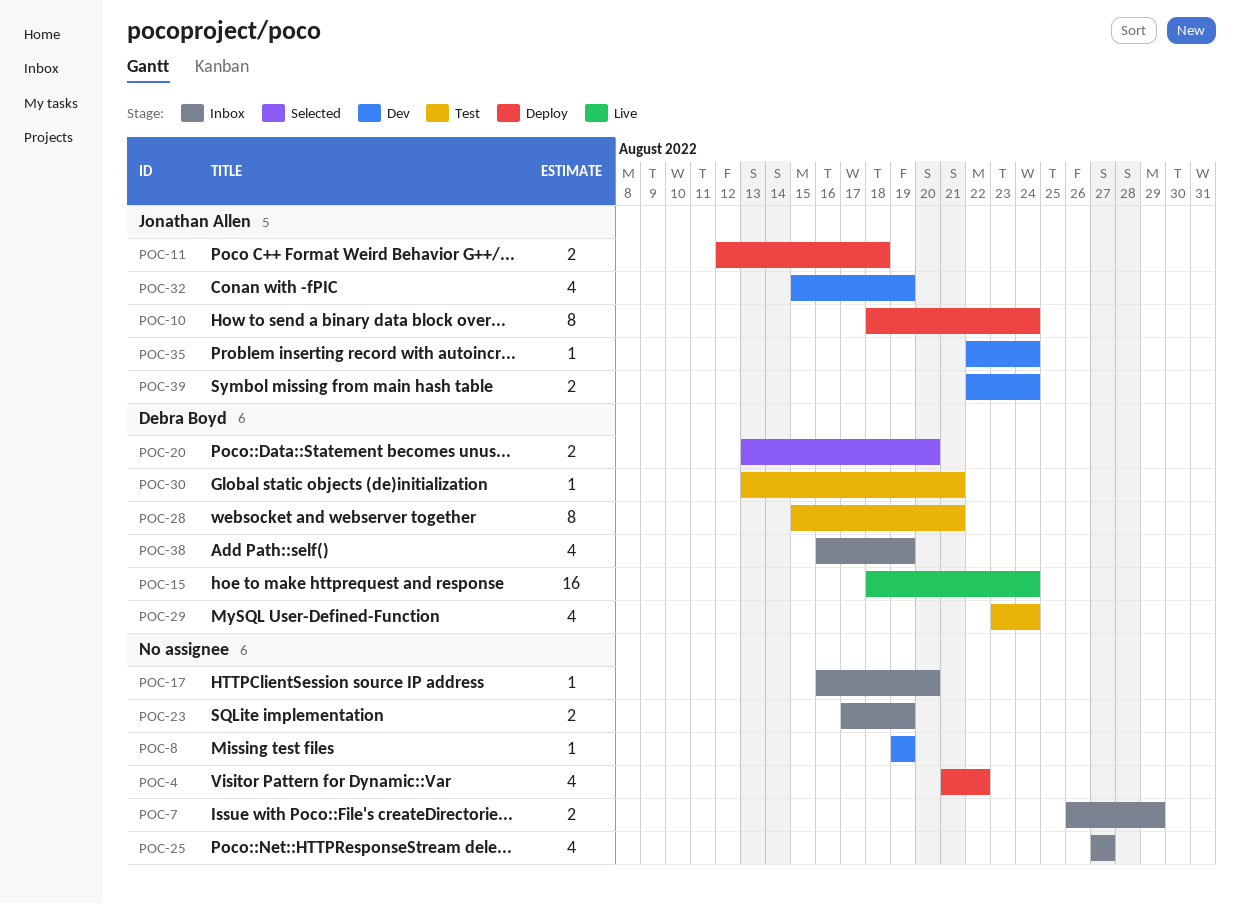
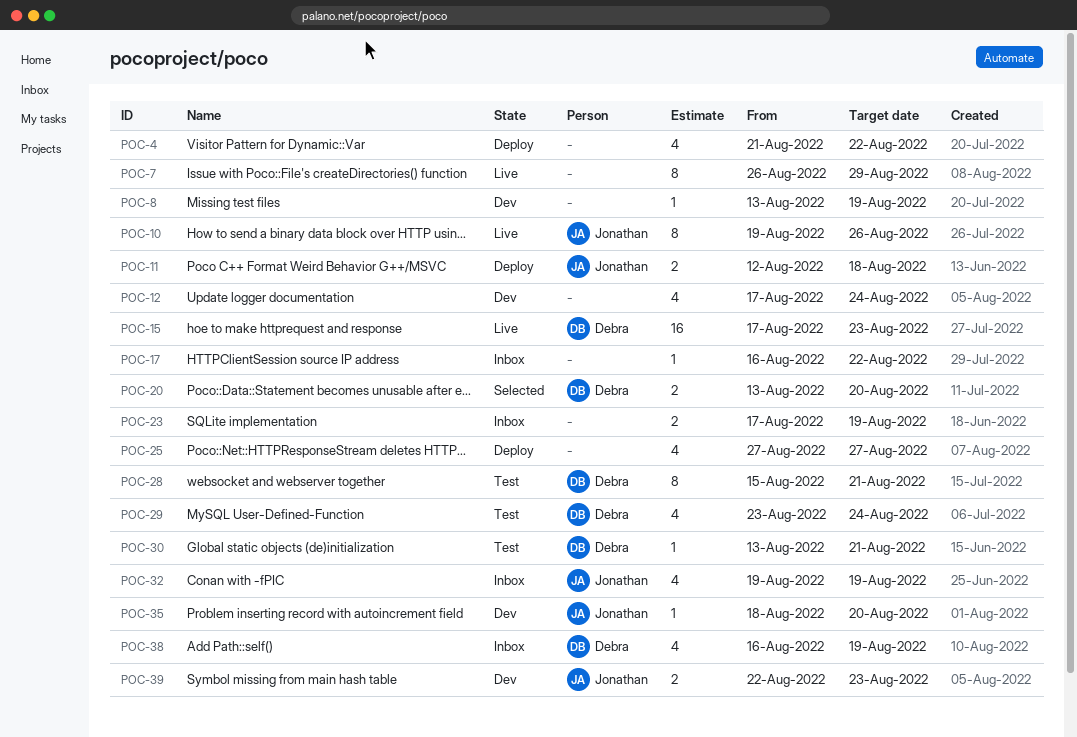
POC-7, status: Inbox -> Live
POC-7, estimate: 2 -> 8
POC-8, start: Aug 19 -> Aug 13
POC-10, status: Deploy -> Live
POC-10, start: Aug 18 -> Aug 19
POC-10, due: Aug 24 -> Aug 26
POC-12: none -> present
POC-15, start: Aug 18 -> Aug 17
POC-15, due: Aug 24 -> Aug 23
POC-17, due: Aug 20 -> Aug 22
POC-25, status: Inbox -> Deploy
POC-32, status: Dev -> Inbox
POC-32, start: Aug 15 -> Aug 19
POC-35, start: Aug 22 -> Aug 18
POC-35, due: Aug 24 -> Aug 20
POC-39, due: Aug 24 -> Aug 23

